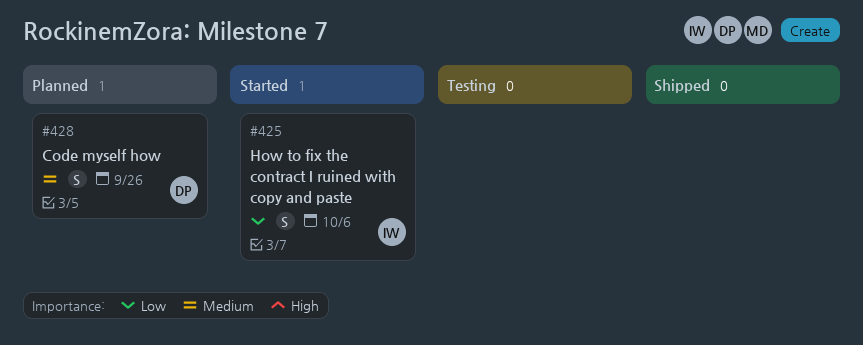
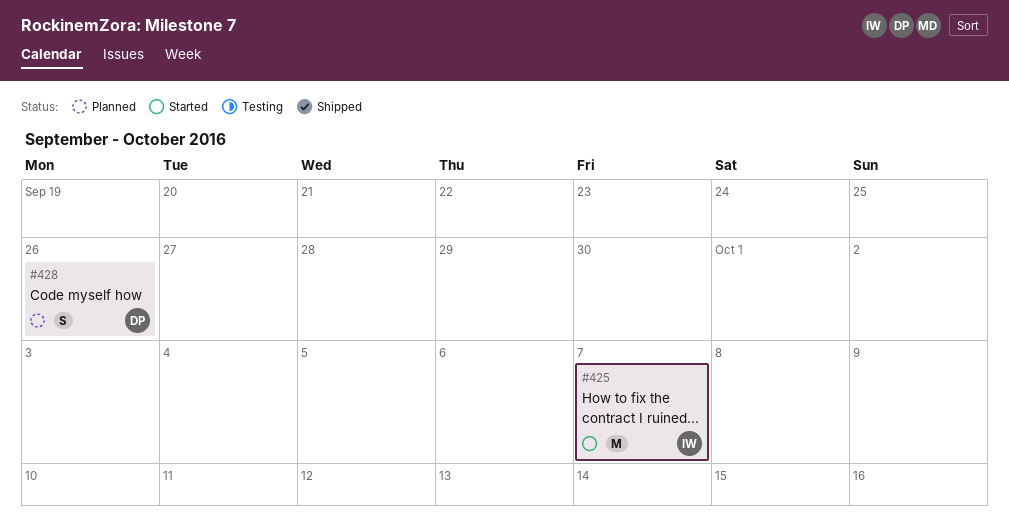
#425, estimate: S -> M
#425, due: Oct 6 -> Oct 7

